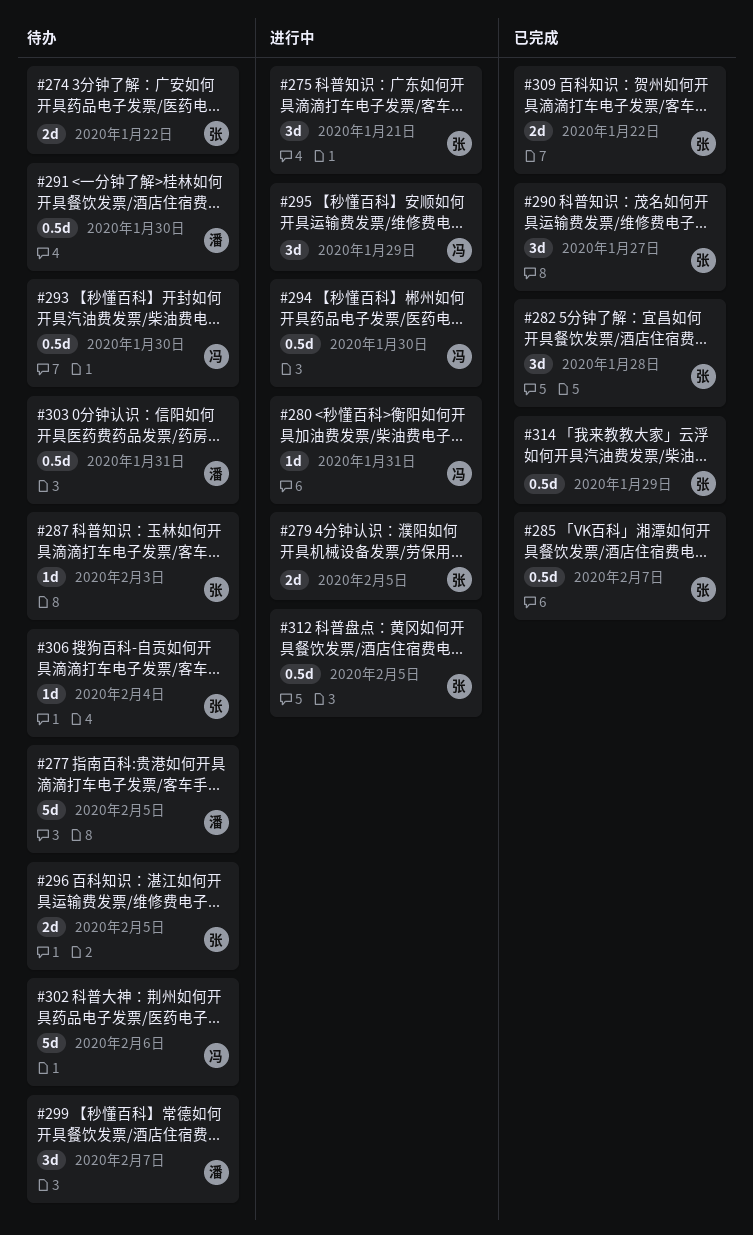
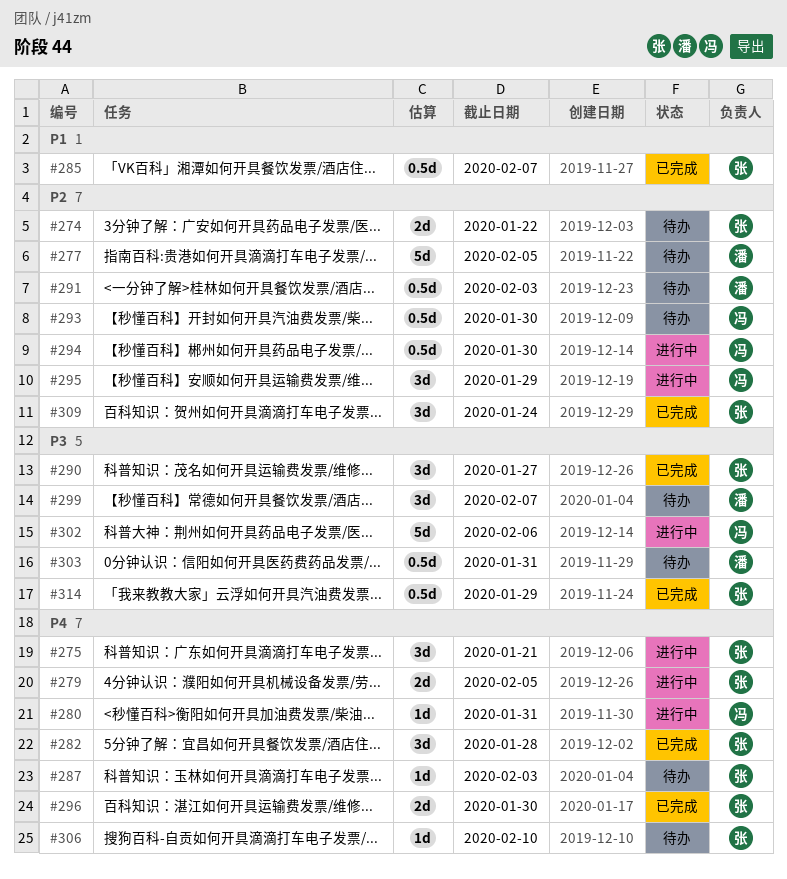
#291, due: Jan 30 -> Feb 3
#296, status: 待办 -> 已完成
#296, due: Feb 5 -> Jan 30
#302, status: 待办 -> 进行中
#306, due: Feb 4 -> Feb 10
#309, estimate: 2d -> 3d
#309, due: Jan 22 -> Jan 24
#312: present -> none

